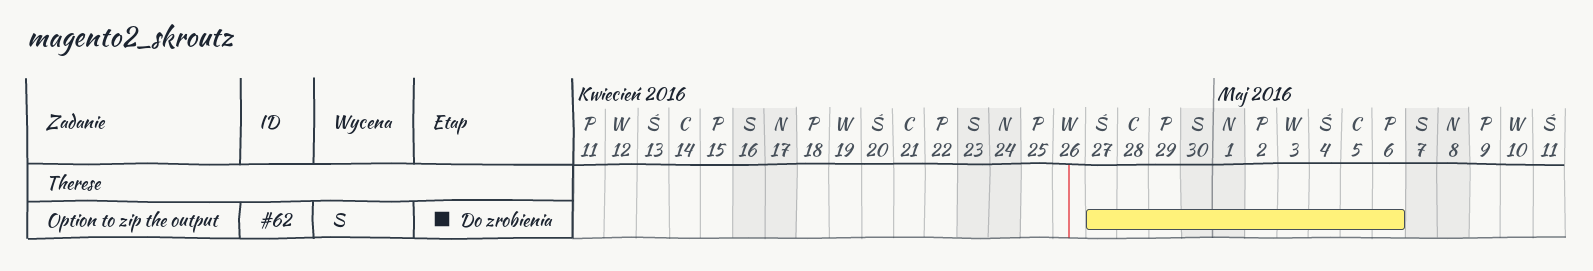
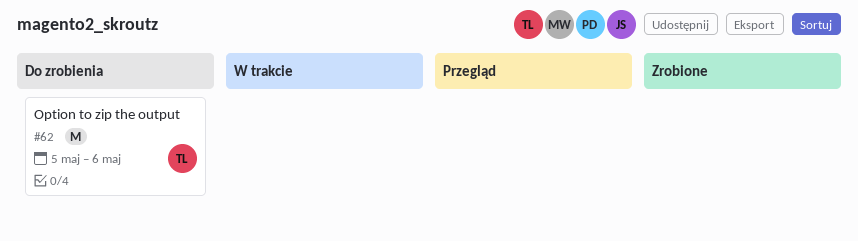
#62, estimate: S -> M
#62, start: Apr 27 -> May 5

